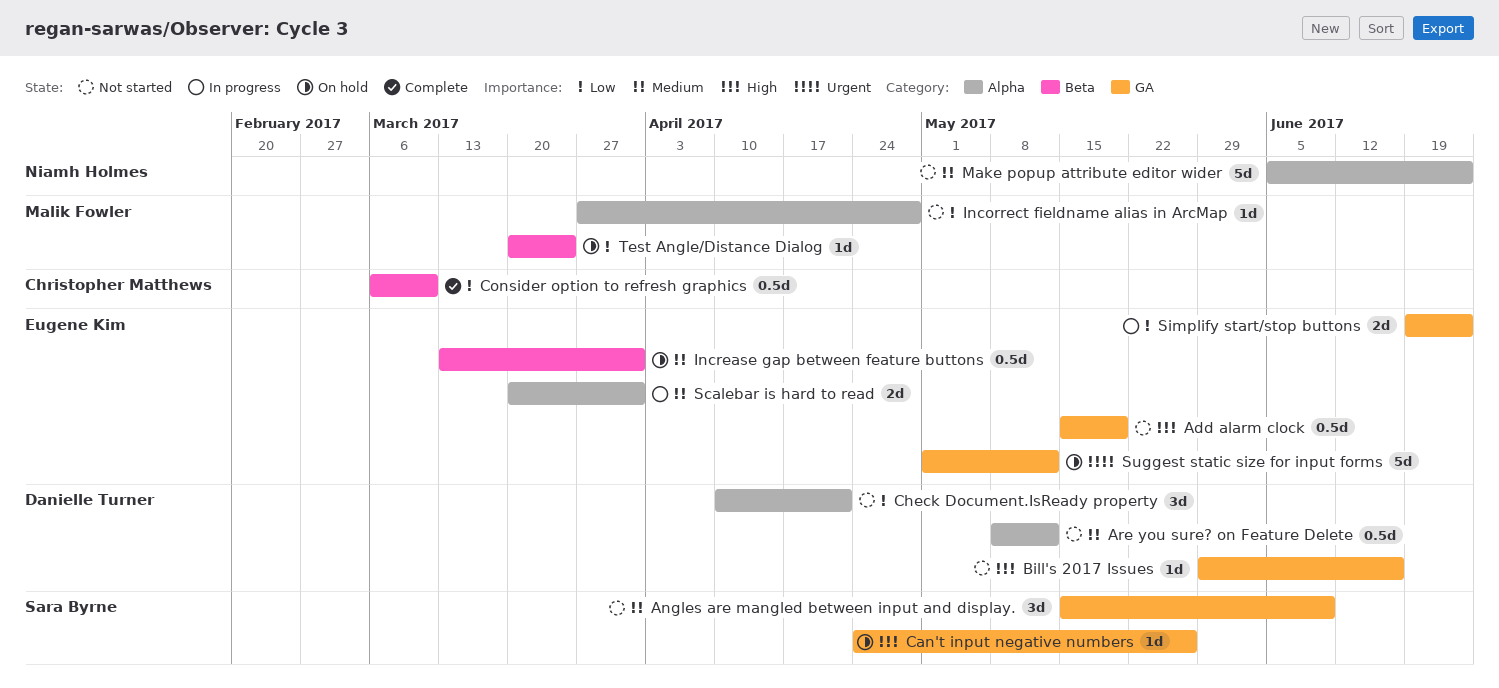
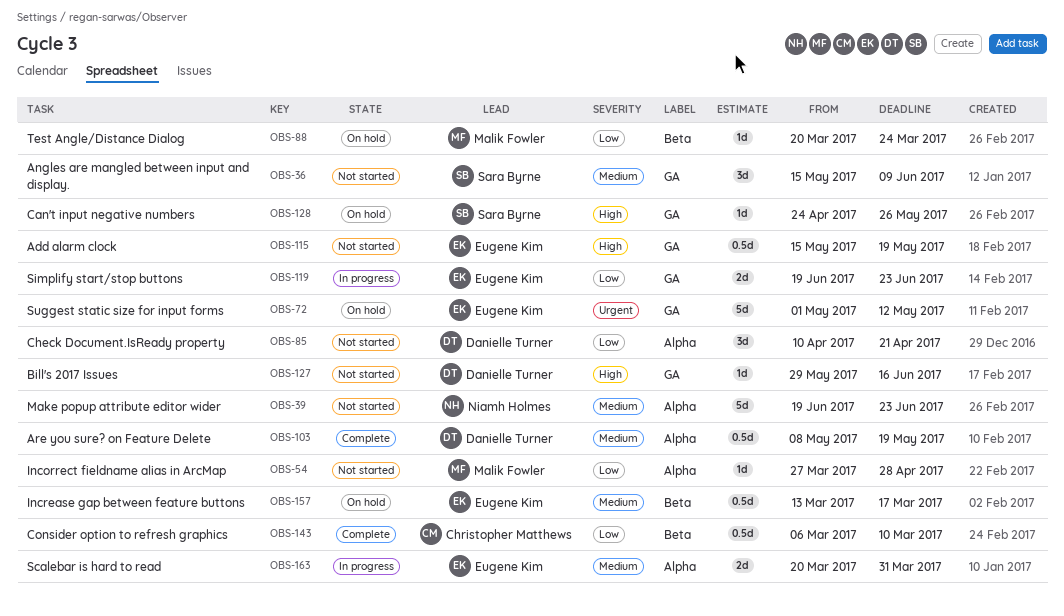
Are you sure? on Feature Delete, status: Not started -> Complete
Are you sure? on Feature Delete, due: May 12 -> May 19
Increase gap between feature buttons, due: Mar 31 -> Mar 17
Make popup attribute editor wider, start: Jun 5 -> Jun 19

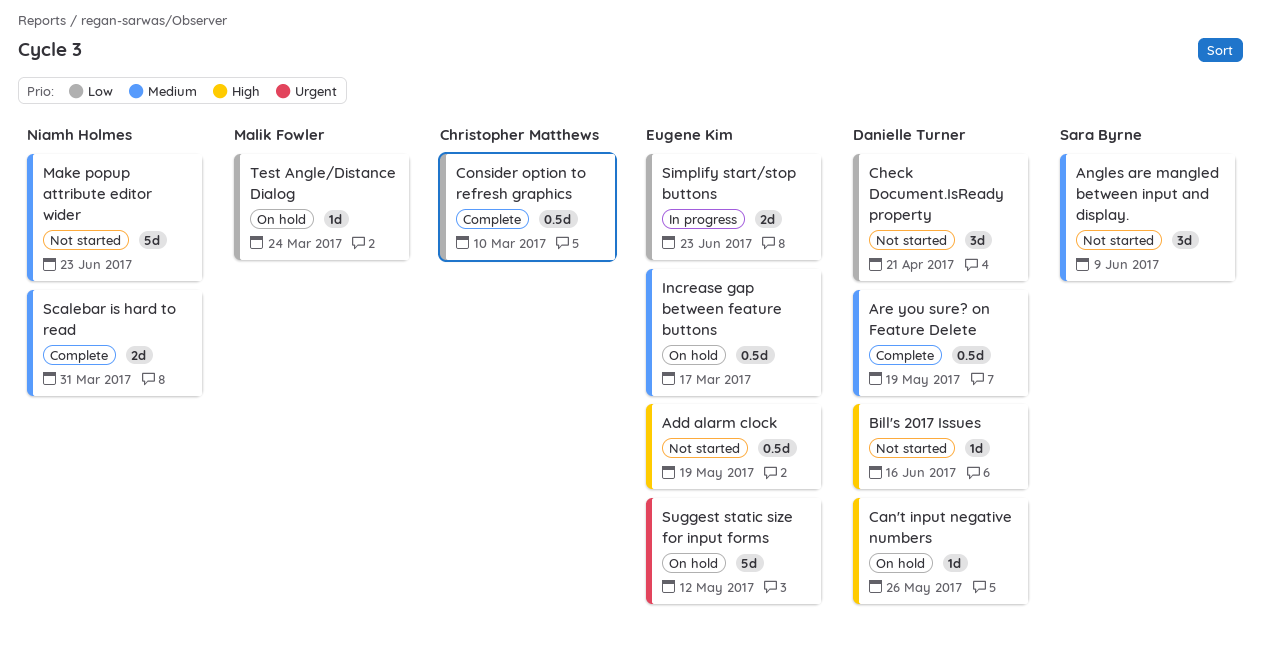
Can't input negative numbers, owner: Sara Byrne -> Danielle Turner
Incorrect fieldname alias in ArcMap: present -> none
Scalebar is hard to read, status: In progress -> Complete
Scalebar is hard to read, owner: Eugene Kim -> Niamh Holmes

